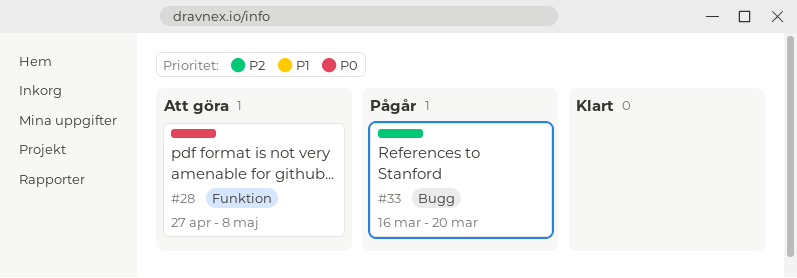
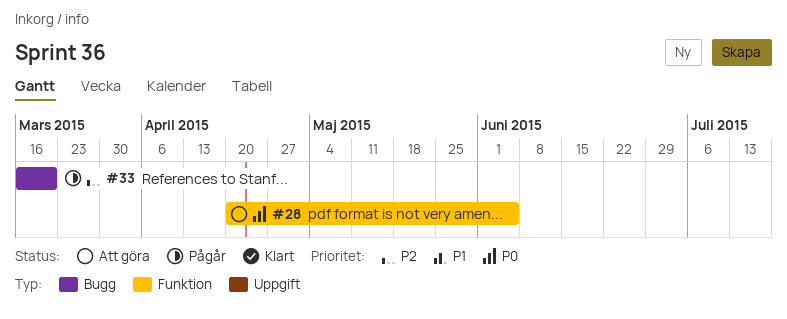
#28, start: Apr 27 -> Apr 20
#28, due: May 8 -> Jun 5

